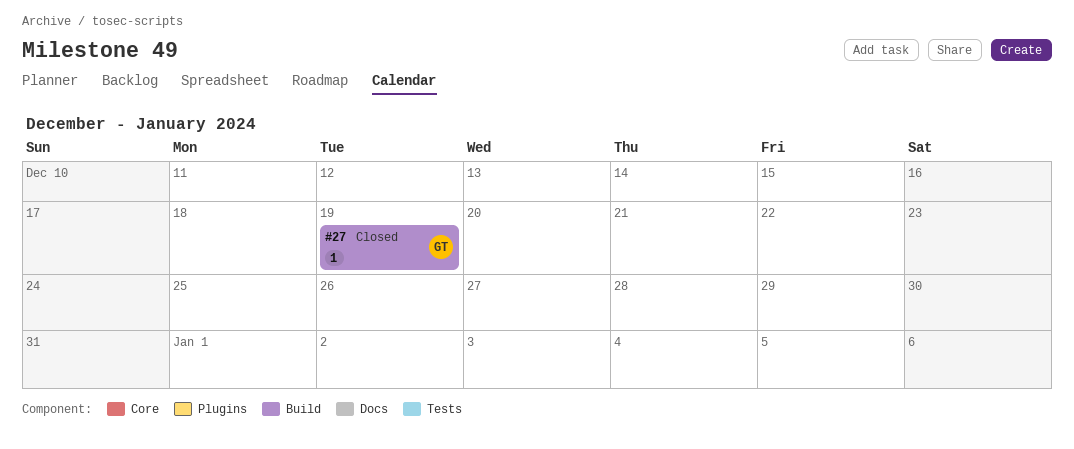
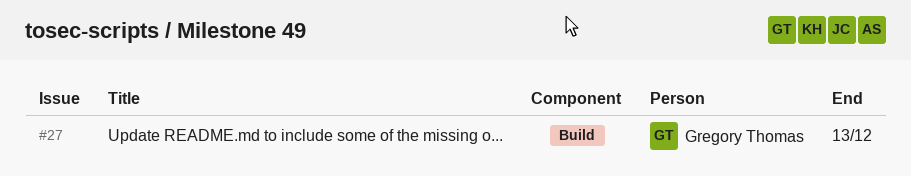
#27, due: Dec 19 -> Dec 13

